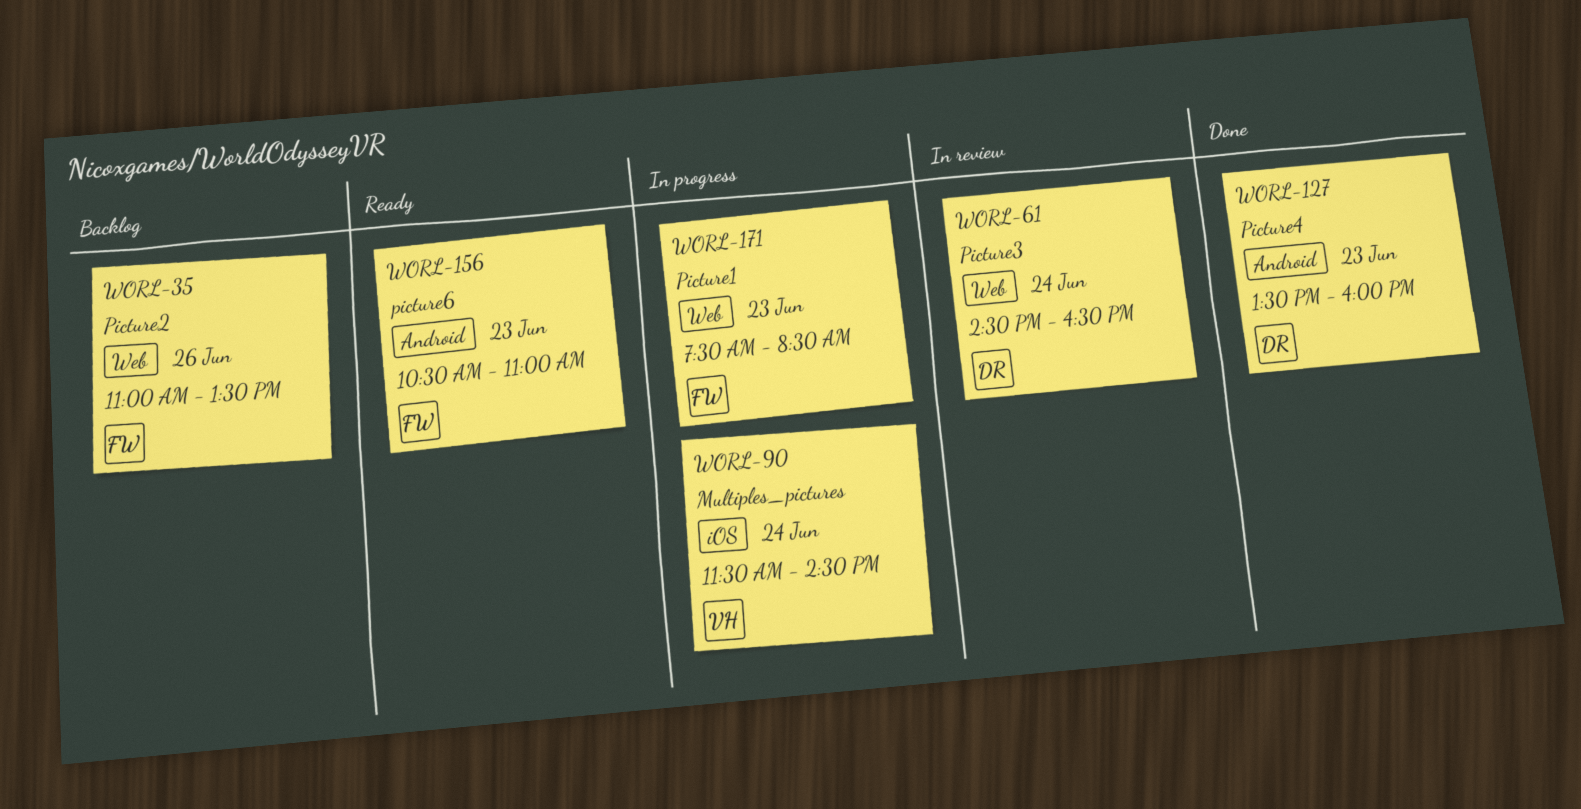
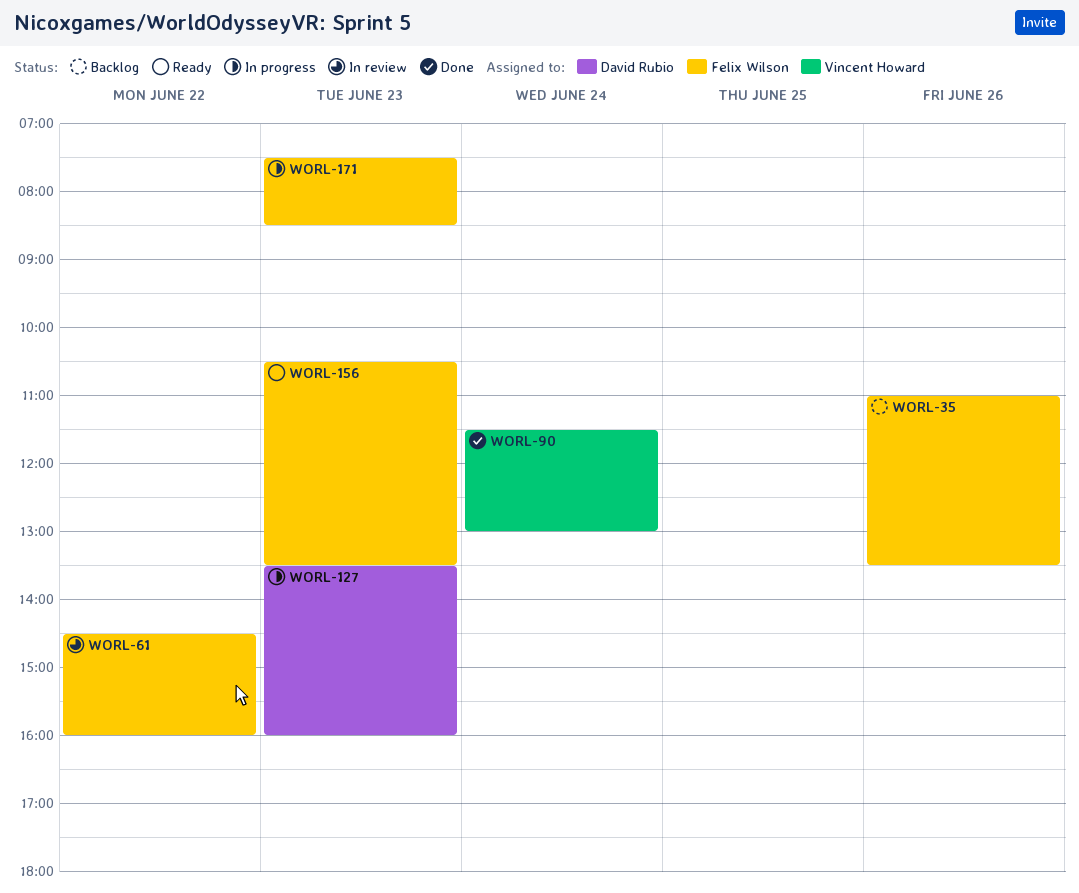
WORL-61, owner: David Rubio -> Felix Wilson
WORL-61, day: Jun 24 -> Jun 22
WORL-61, ends: 16:30 -> 16:00
WORL-90, status: In progress -> Done
WORL-90, ends: 14:30 -> 13:00
WORL-127, status: Done -> In progress
WORL-156, ends: 11:00 -> 13:30

